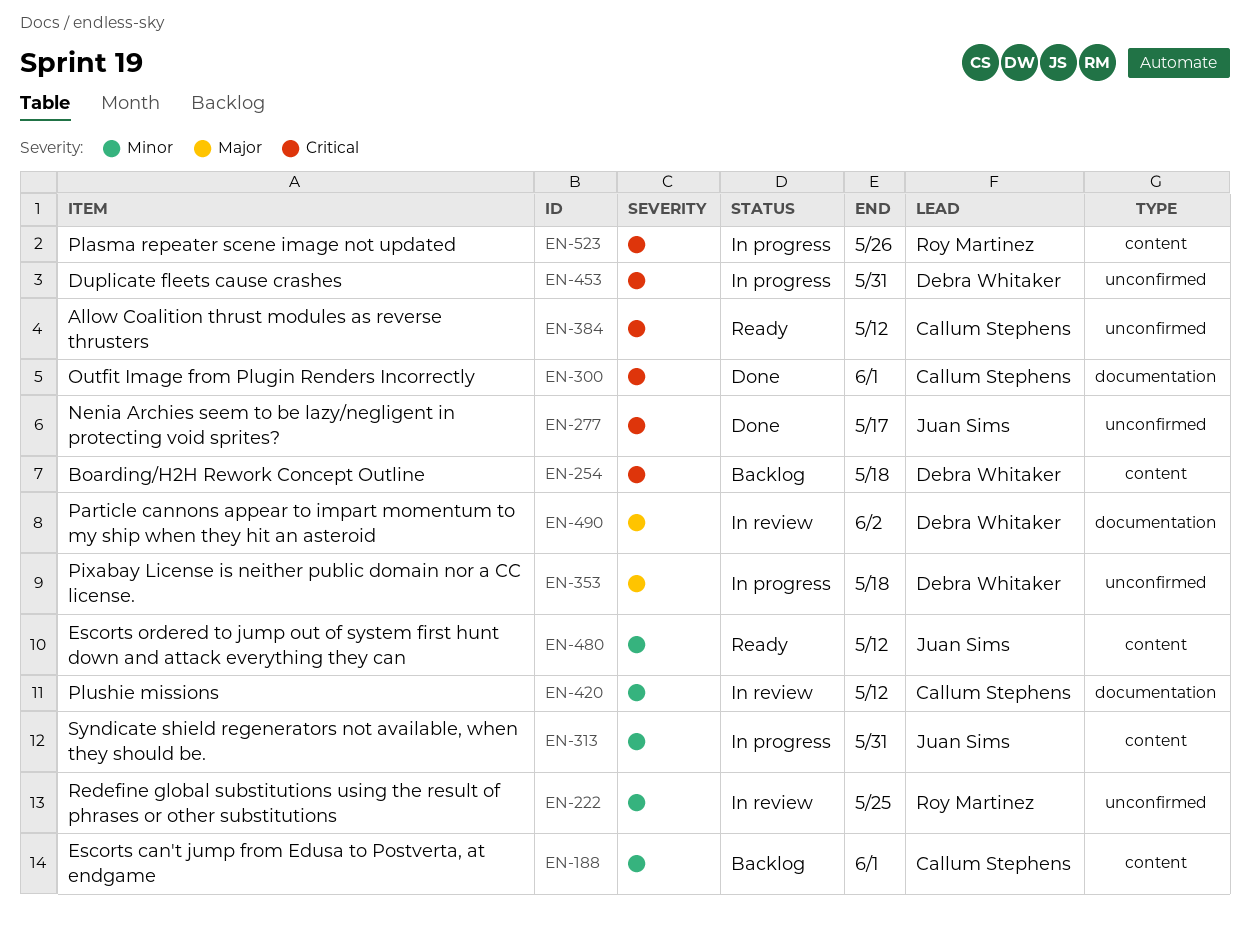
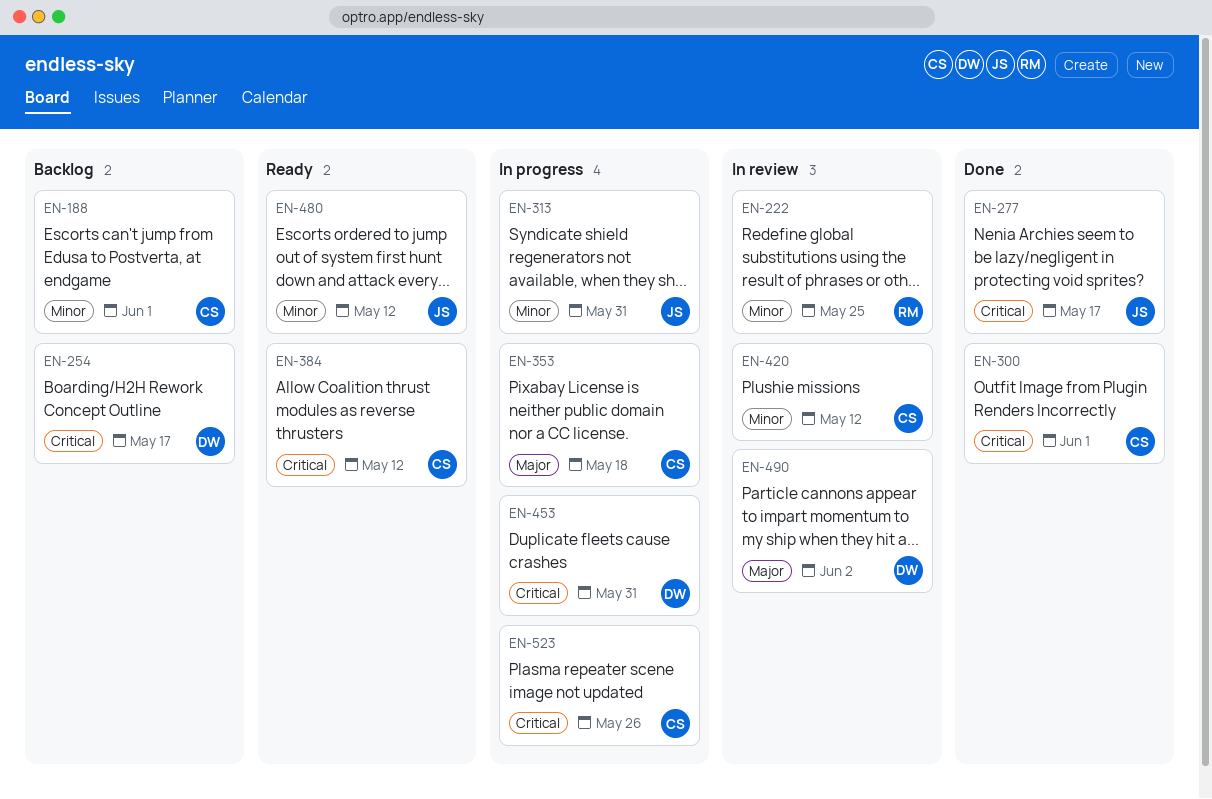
EN-254, due: May 18 -> May 17
EN-353, owner: Debra Whitaker -> Callum Stephens
EN-523, owner: Roy Martinez -> Callum Stephens

